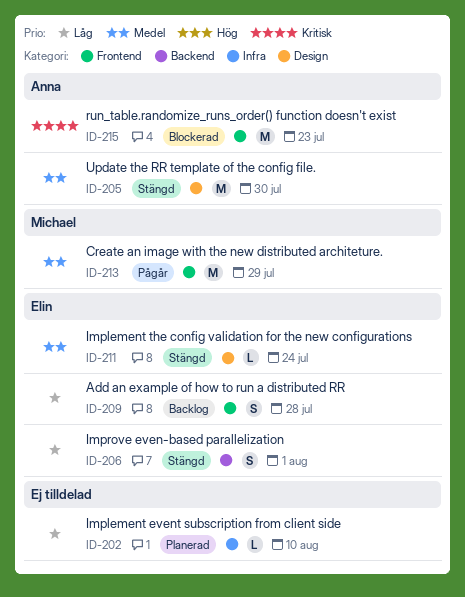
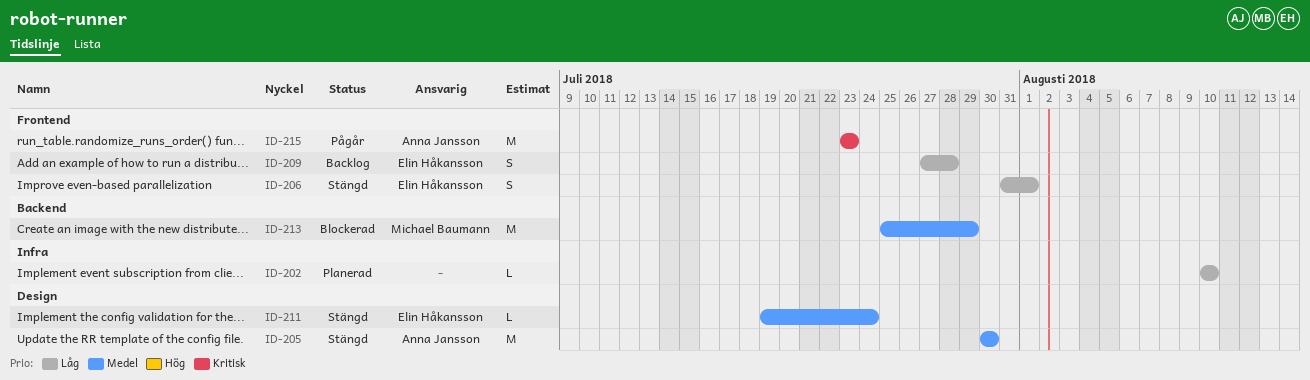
ID-206, label: Backend -> Frontend
ID-213, status: Pågår -> Blockerad
ID-213, label: Frontend -> Backend
ID-215, status: Blockerad -> Pågår

